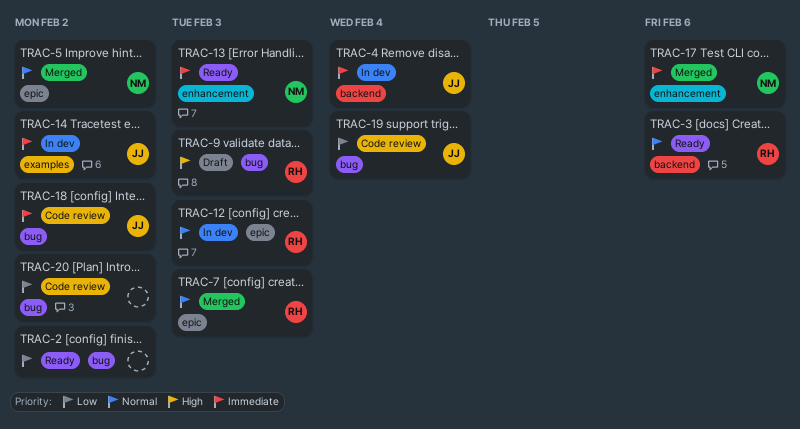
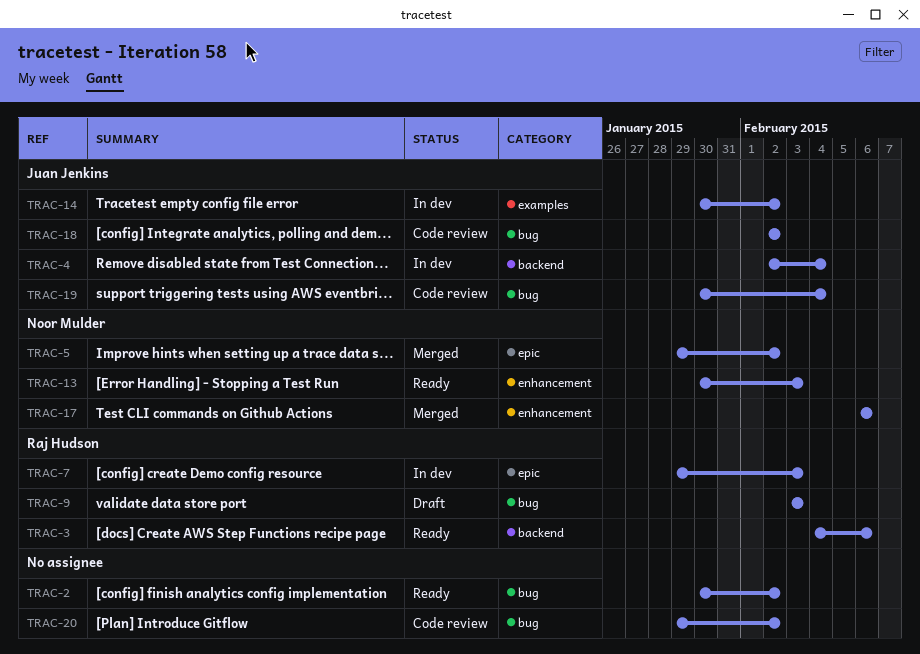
TRAC-7, status: Merged -> In dev
TRAC-12: present -> none

